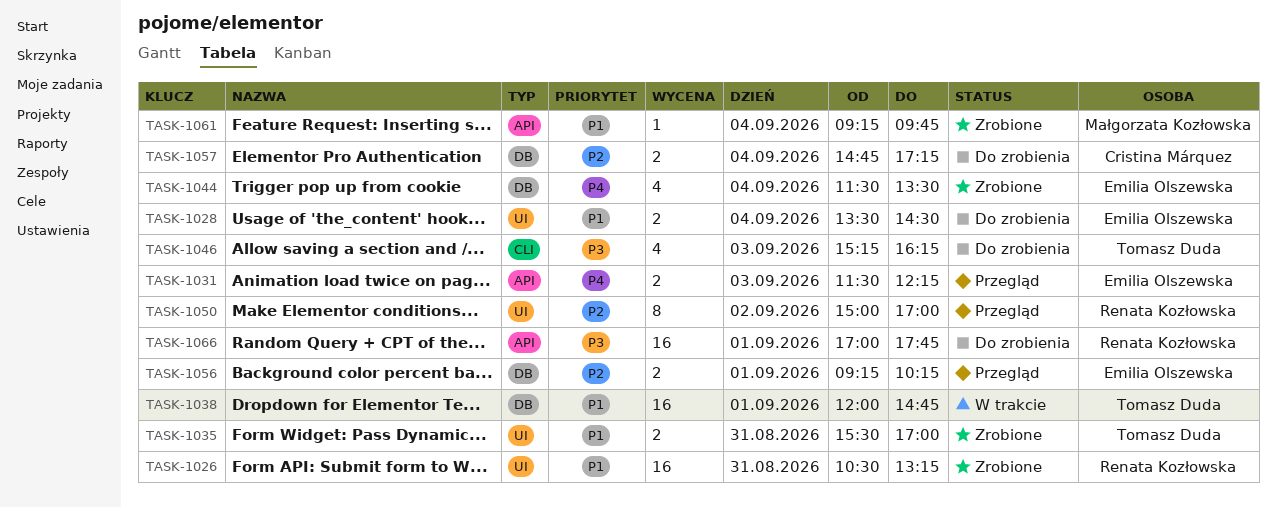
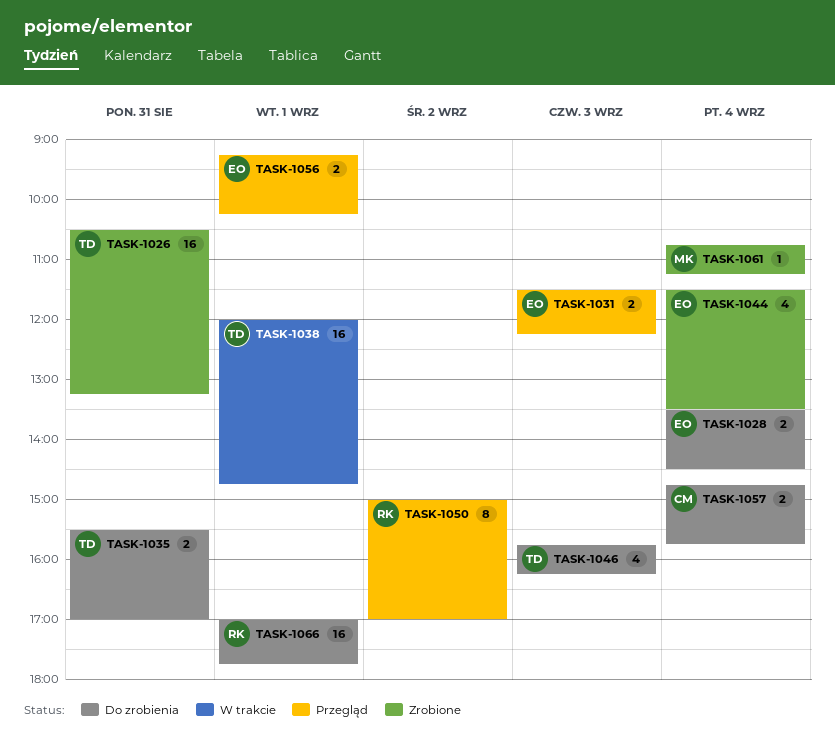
TASK-1026, owner: Renata Kozłowska -> Tomasz Duda
TASK-1035, status: Zrobione -> Do zrobienia
TASK-1046, begins: 15:15 -> 15:45
TASK-1057, ends: 17:15 -> 15:45
TASK-1061, begins: 09:15 -> 10:45
TASK-1061, ends: 09:45 -> 11:15

